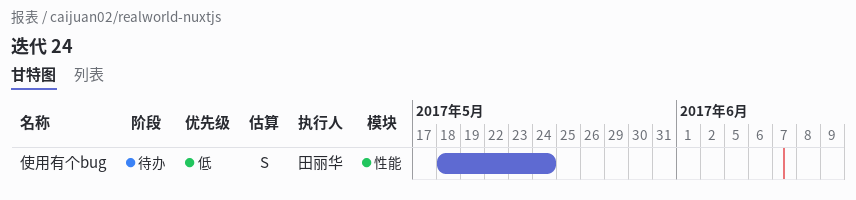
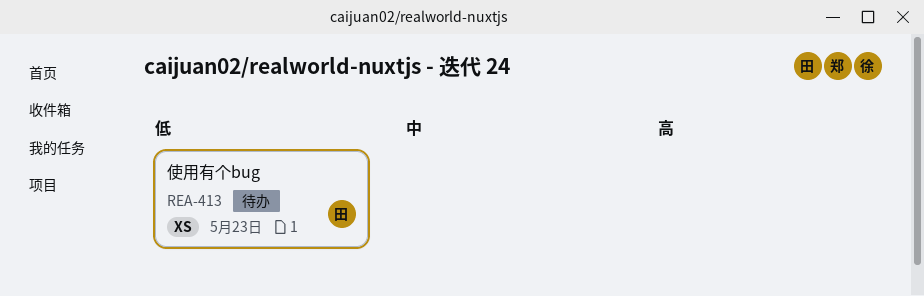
使用有个bug, estimate: S -> XS
使用有个bug, due: May 24 -> May 23

